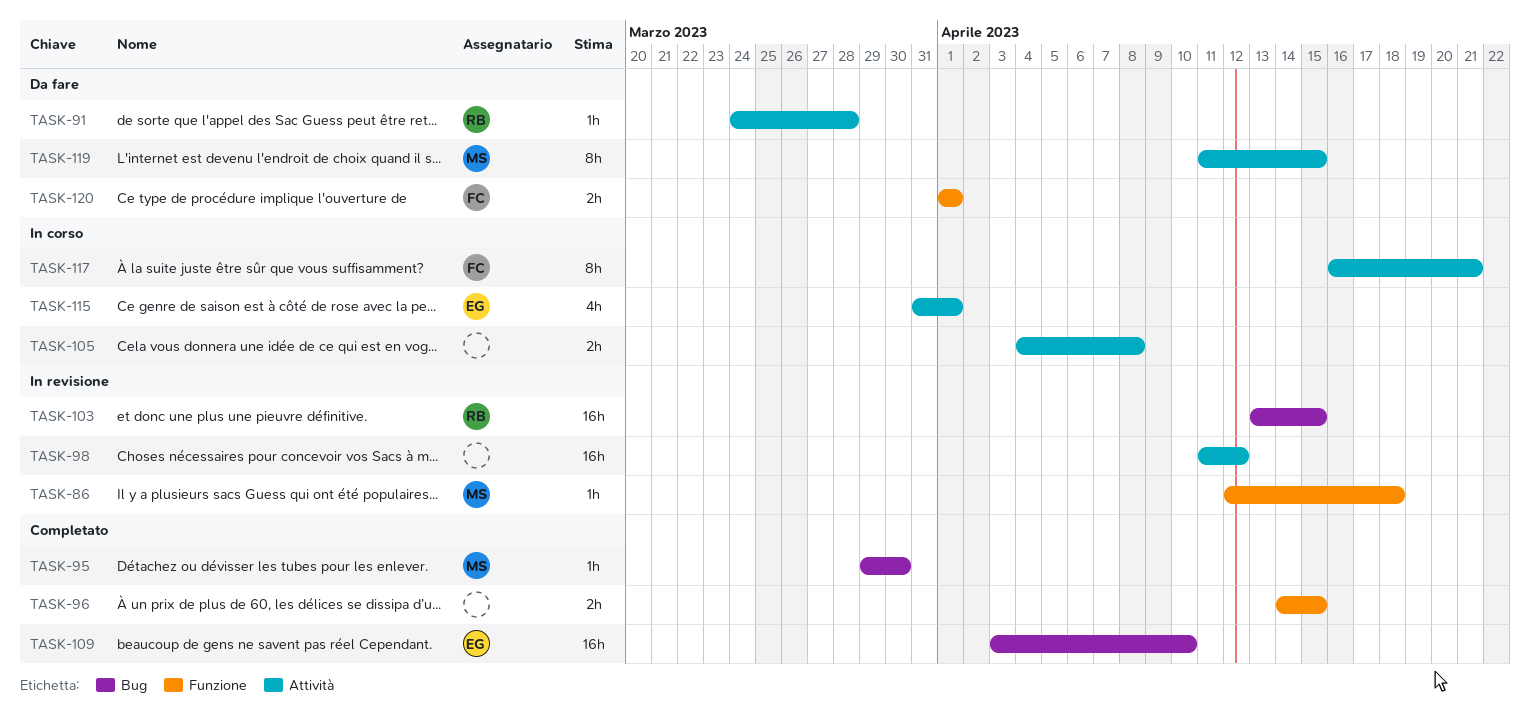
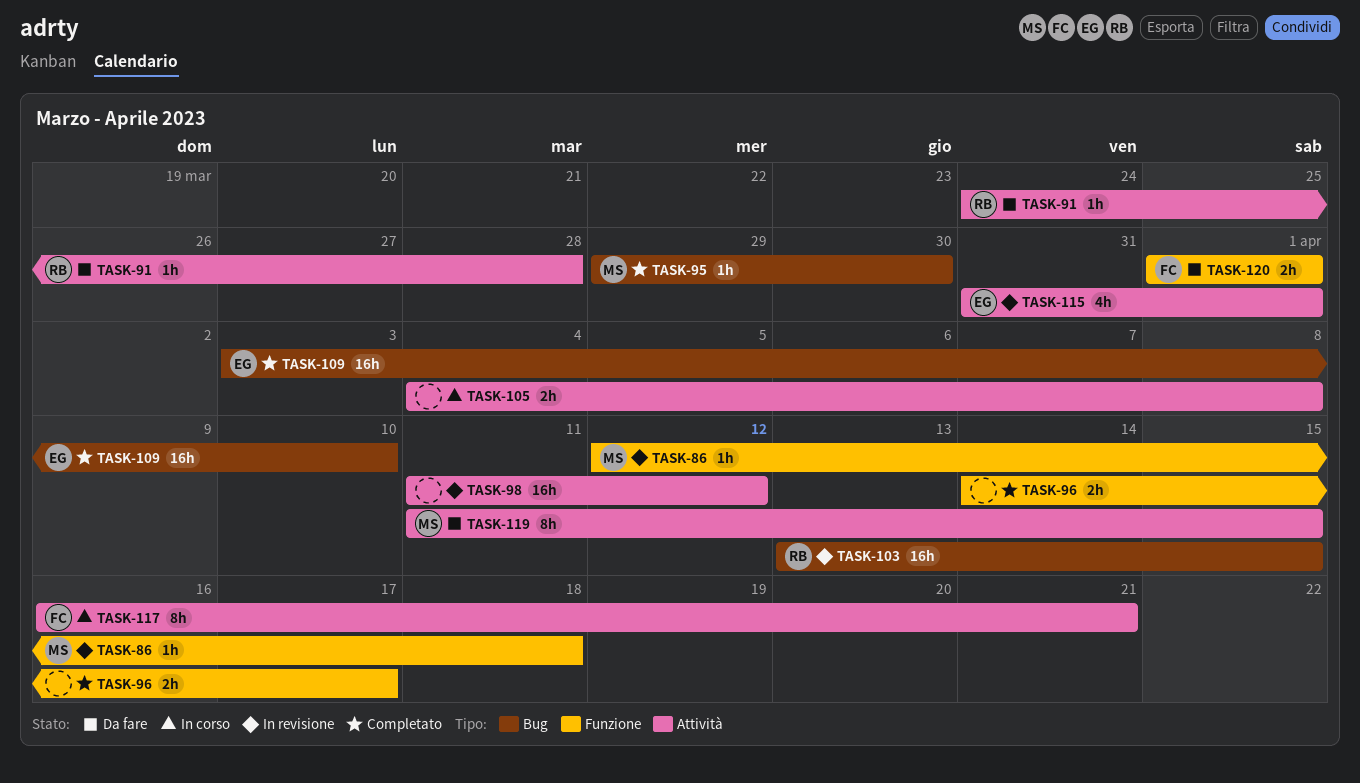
TASK-96, due: Apr 15 -> Apr 17
TASK-115, status: In corso -> In revisione

